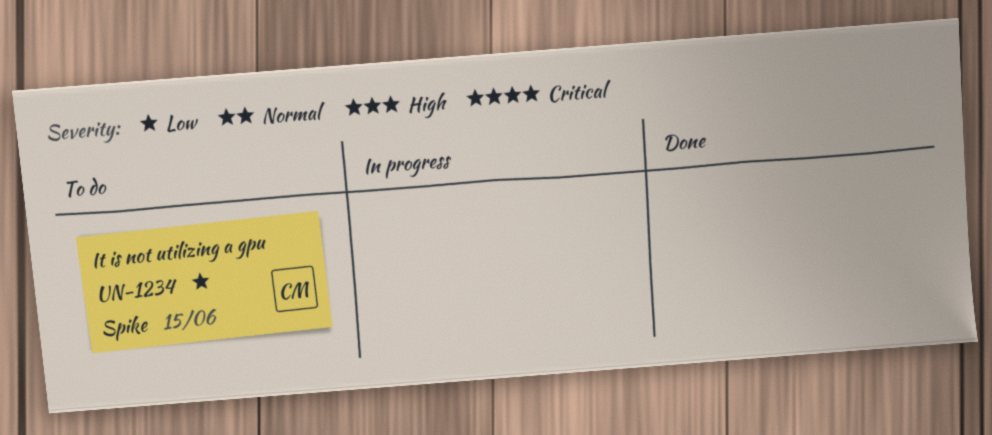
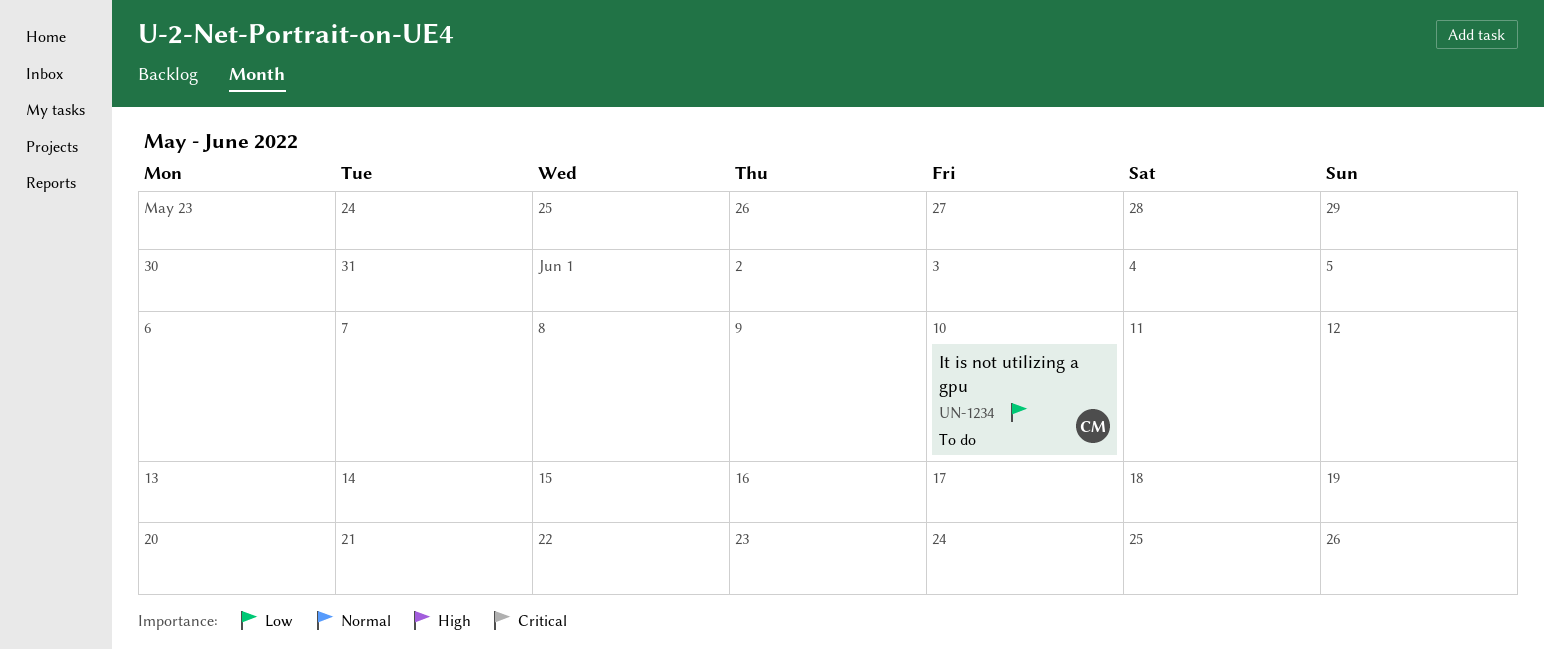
UN-1234, due: Jun 15 -> Jun 10

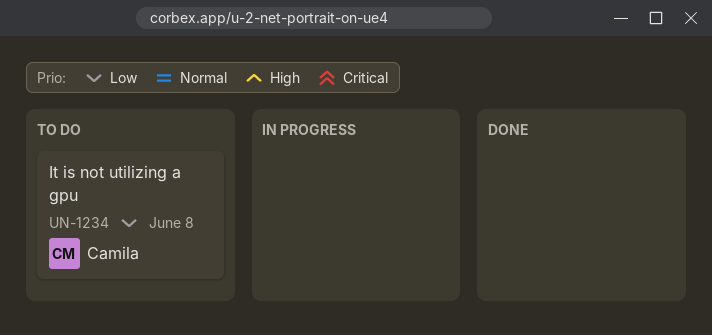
UN-1234, due: Jun 10 -> Jun 8

